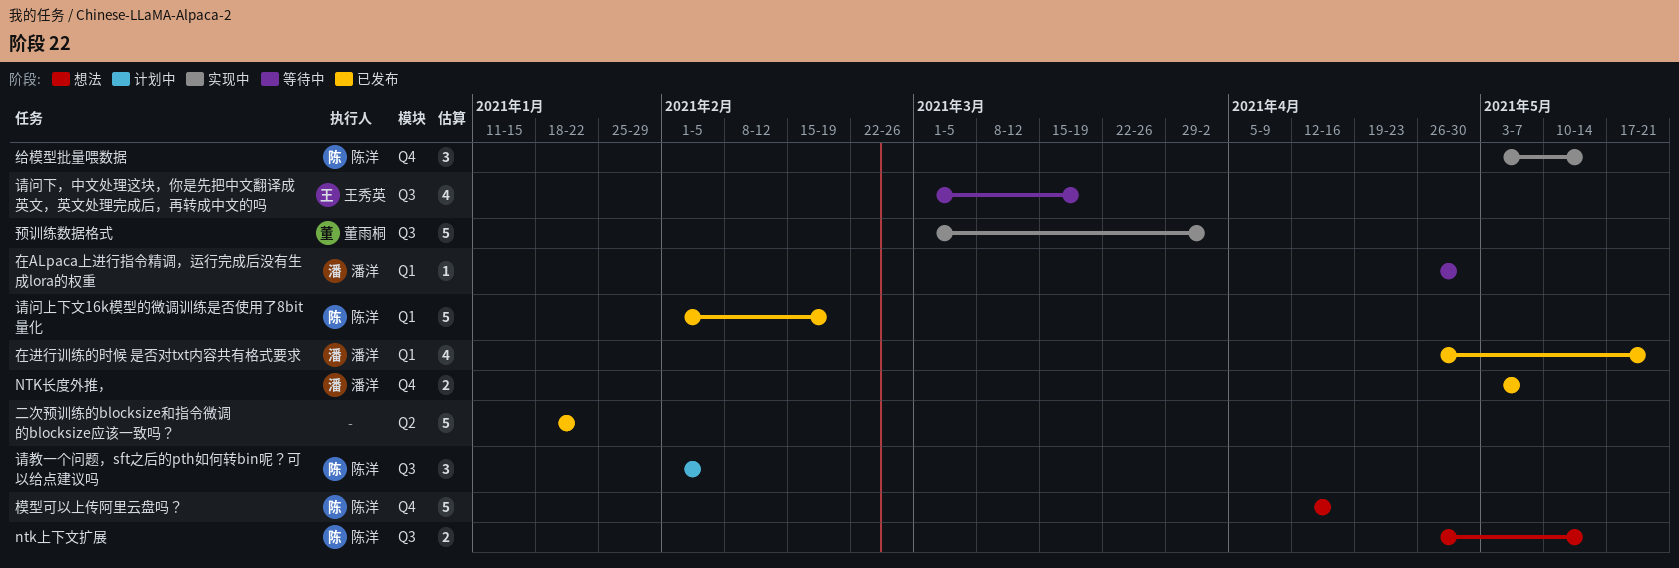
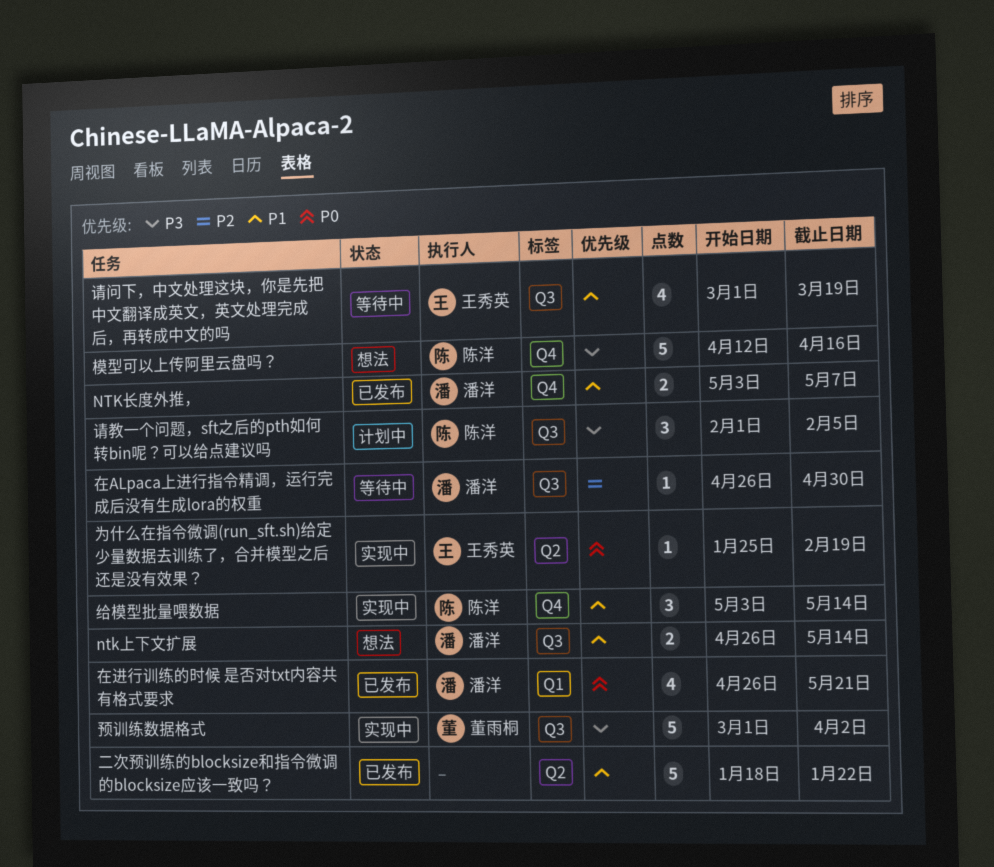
ntk上下文扩展, owner: 陈洋 -> 潘洋
为什么在指令微调(run_sft.sh)给定少量数据去训练了，合并模型之后还是没有效果？: none -> present
在ALpaca上进行指令精调，运行完成后没有生成lora的权重, label: Q1 -> Q3
请问上下文16k模型的微调训练是否使用了8bit量化: present -> none

